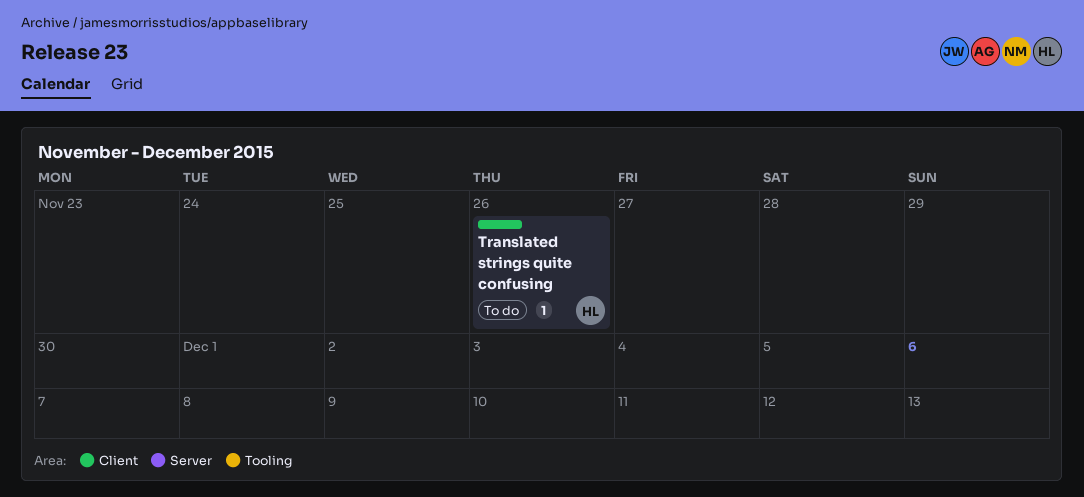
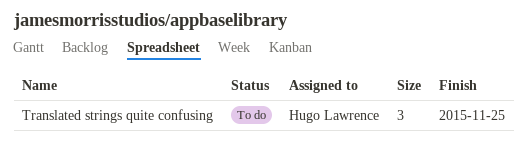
Translated strings quite confusing, estimate: 1 -> 3
Translated strings quite confusing, due: Nov 26 -> Nov 25

